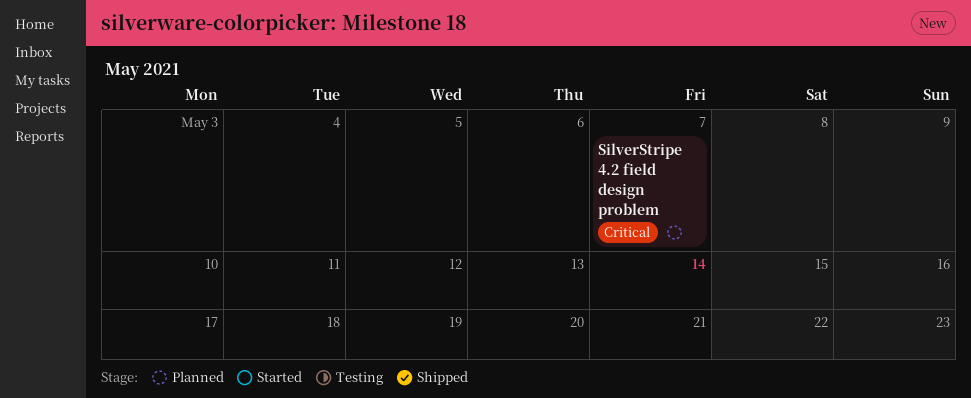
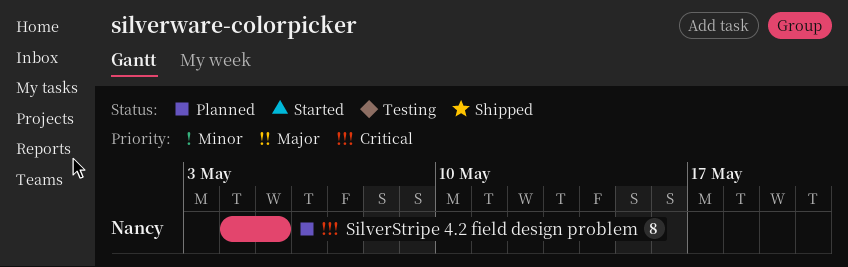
SilverStripe 4.2 field design problem, due: May 7 -> May 5

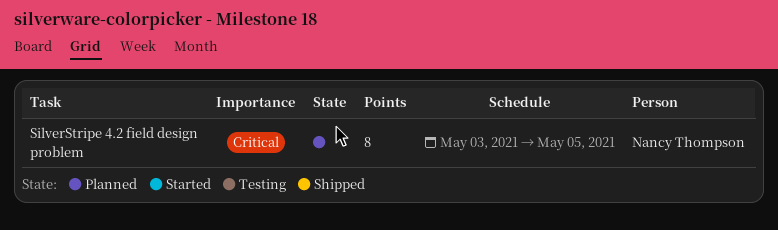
SilverStripe 4.2 field design problem, start: May 4 -> May 3

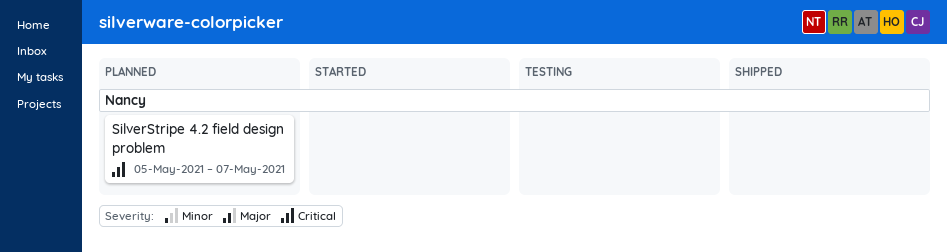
SilverStripe 4.2 field design problem, start: May 3 -> May 5
SilverStripe 4.2 field design problem, due: May 5 -> May 7

